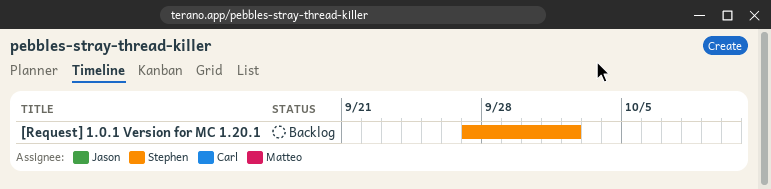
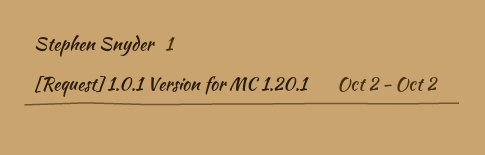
[Request] 1.0.1 Version for MC 1.20.1, start: Sep 27 -> Oct 2

